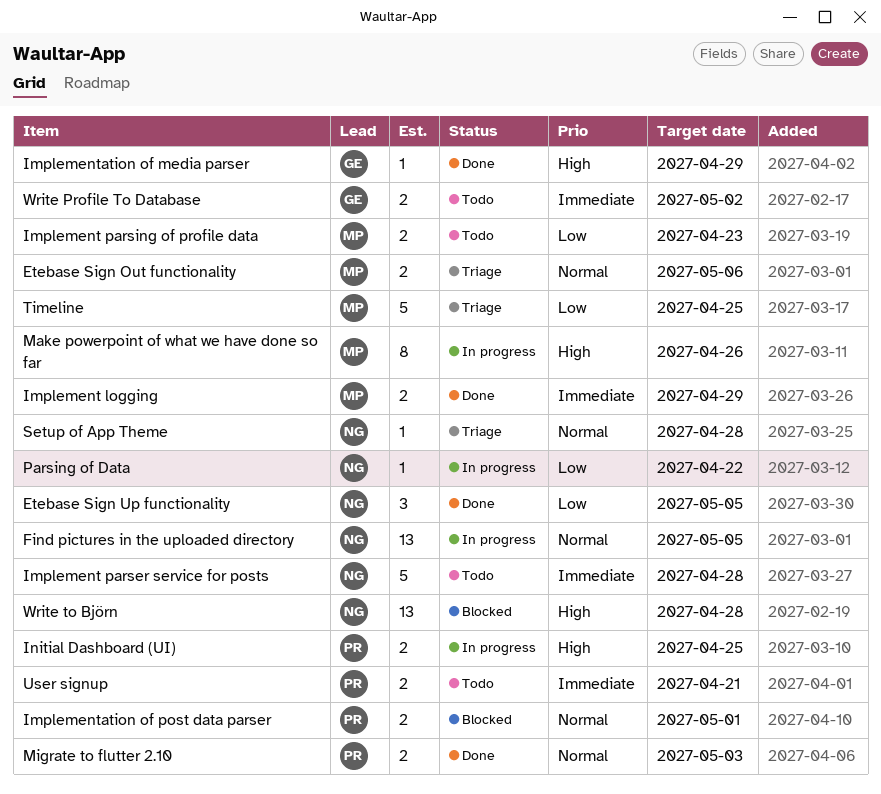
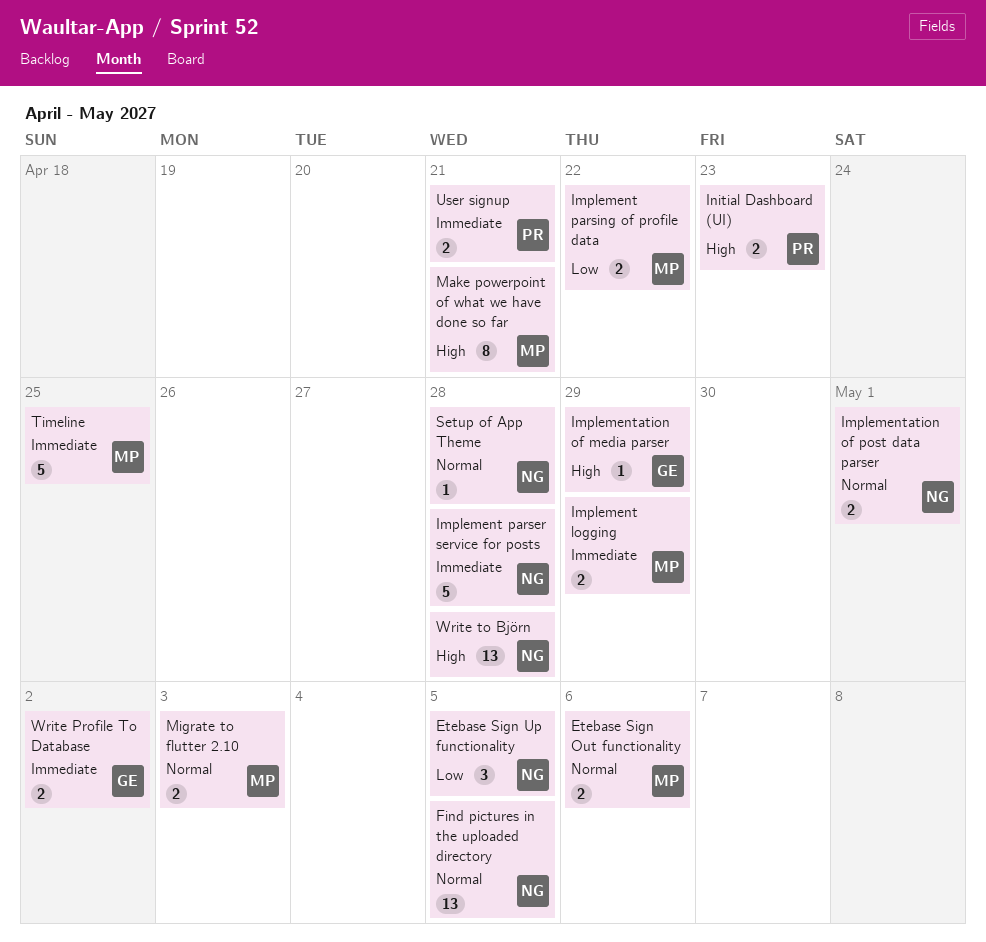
Implement parsing of profile data, due: Apr 23 -> Apr 22
Implementation of post data parser, owner: PR -> NG
Initial Dashboard (UI), due: Apr 25 -> Apr 23
Make powerpoint of what we have done so far, due: Apr 26 -> Apr 21
Migrate to flutter 2.10, owner: PR -> MP
Parsing of Data: present -> none
Timeline, priority: Low -> Immediate

